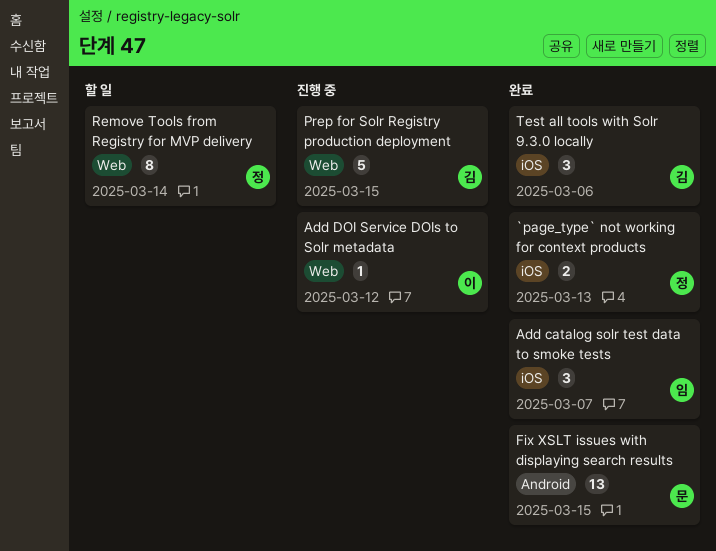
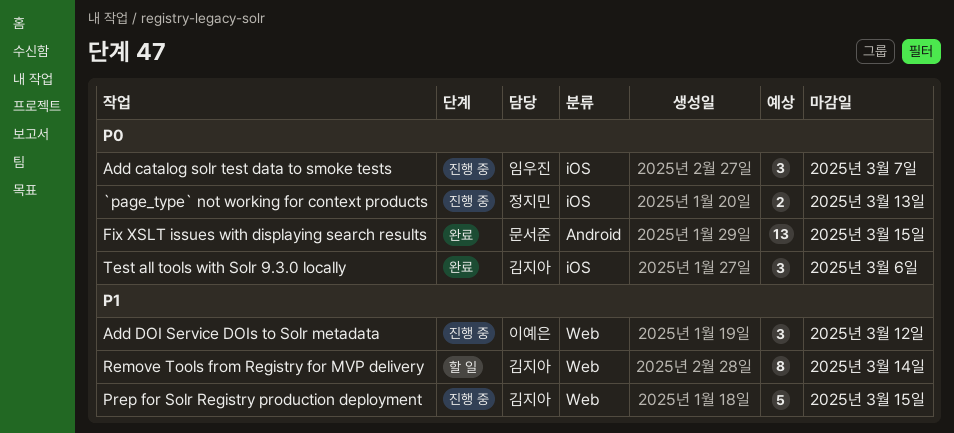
`page_type` not working for context products, status: 완료 -> 진행 중
Add catalog solr test data to smoke tests, status: 완료 -> 진행 중
Add DOI Service DOIs to Solr metadata, estimate: 1 -> 3
Remove Tools from Registry for MVP delivery, owner: 정지민 -> 김지아

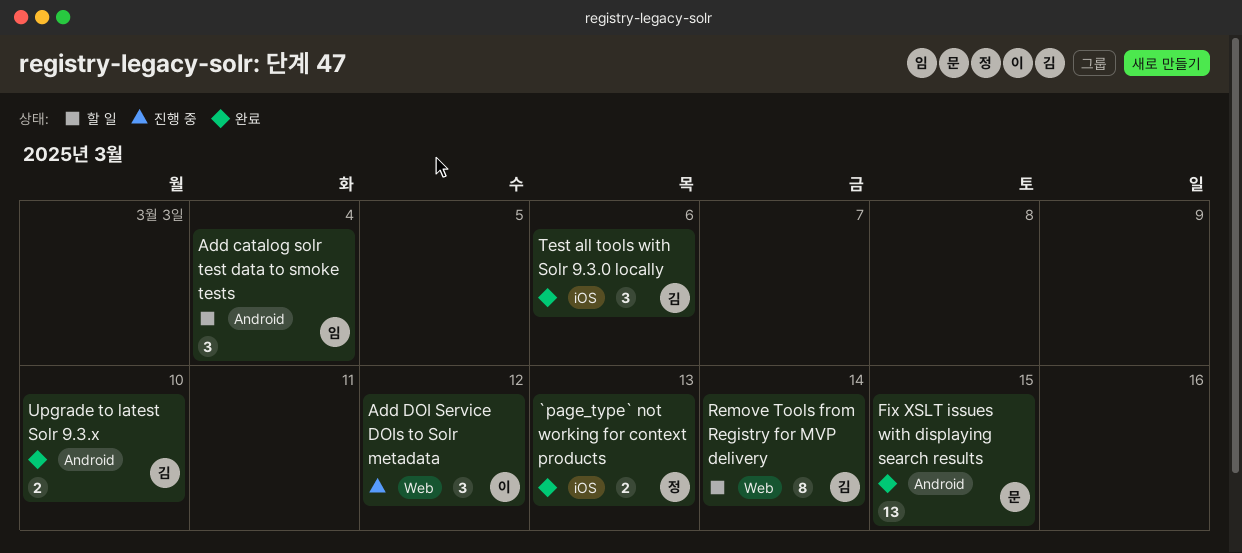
`page_type` not working for context products, status: 진행 중 -> 완료
Add catalog solr test data to smoke tests, status: 진행 중 -> 할 일
Add catalog solr test data to smoke tests, label: iOS -> Android
Add catalog solr test data to smoke tests, due: Mar 7 -> Mar 4
Prep for Solr Registry production deployment: present -> none
Upgrade to latest Solr 9.3.x: none -> present

